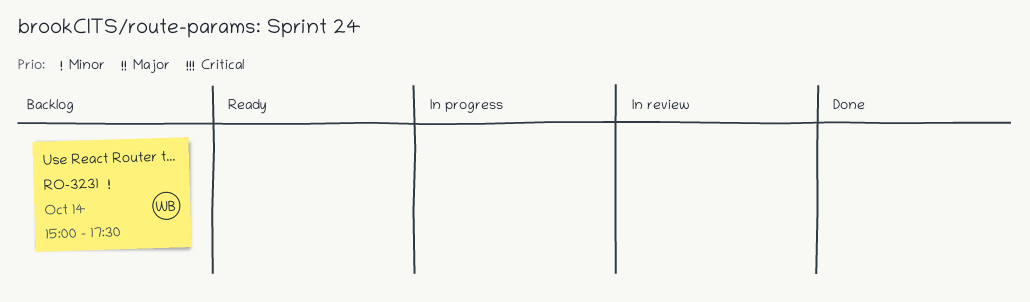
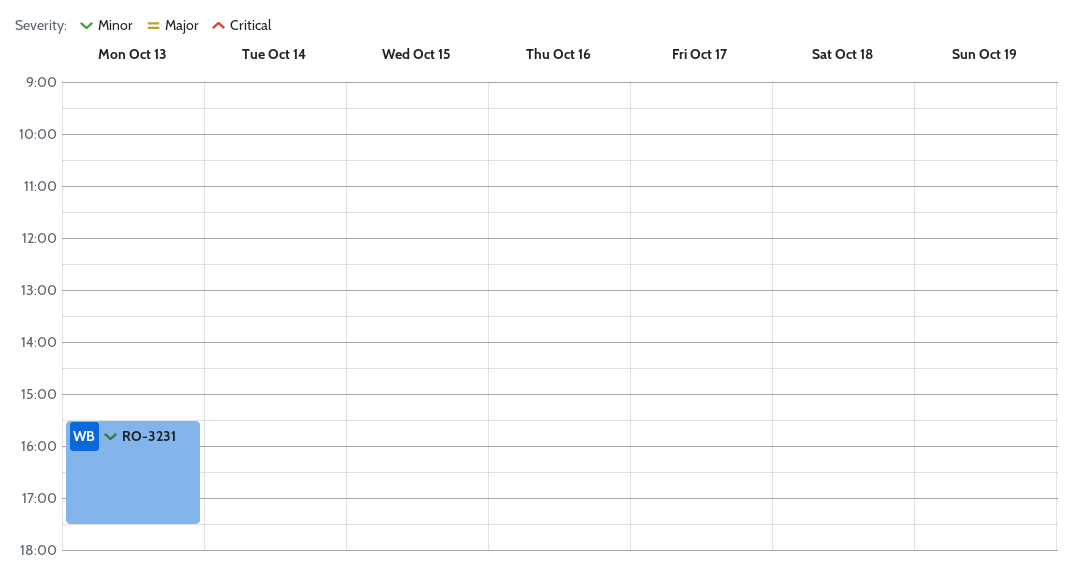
RO-3231, day: Oct 14 -> Oct 13
RO-3231, begins: 15:00 -> 15:30

